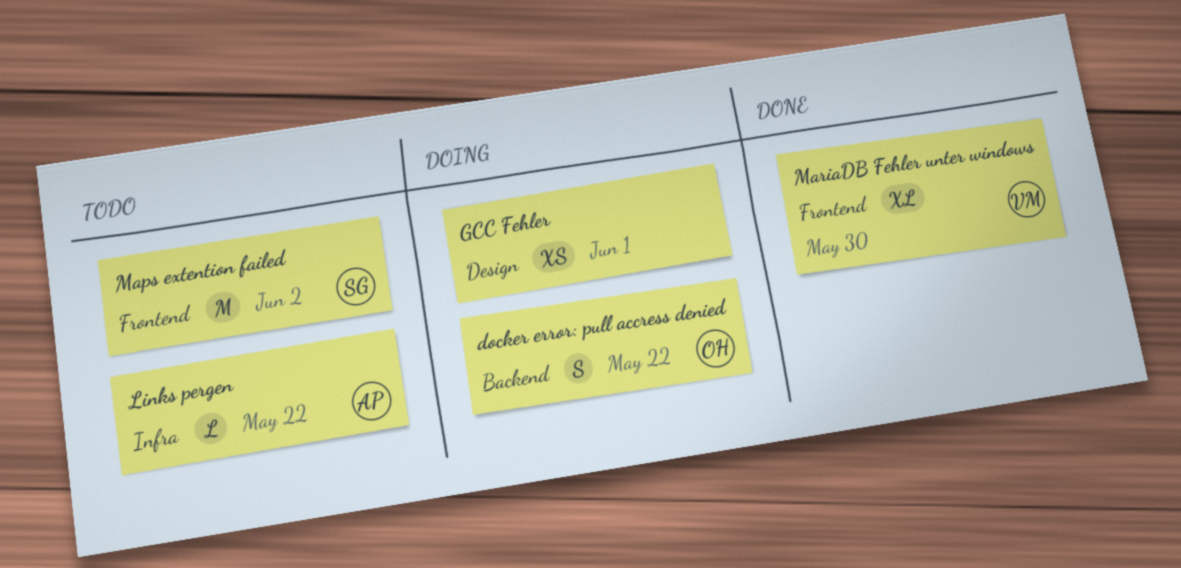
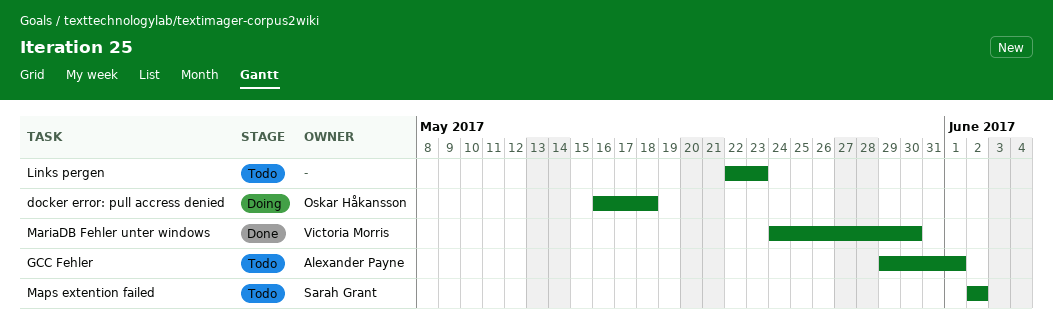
docker error: pull accress denied, due: May 22 -> May 18
GCC Fehler, status: Doing -> Todo
GCC Fehler, owner: none -> Alexander Payne
Links pergen, owner: Alexander Payne -> none
Links pergen, due: May 22 -> May 23

